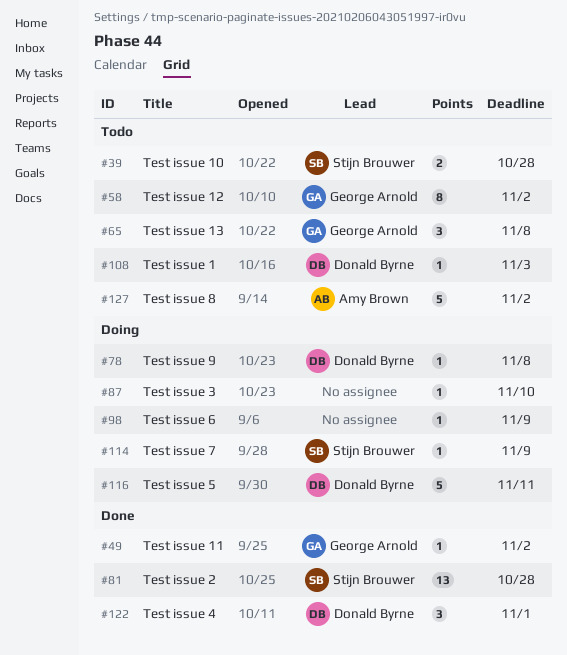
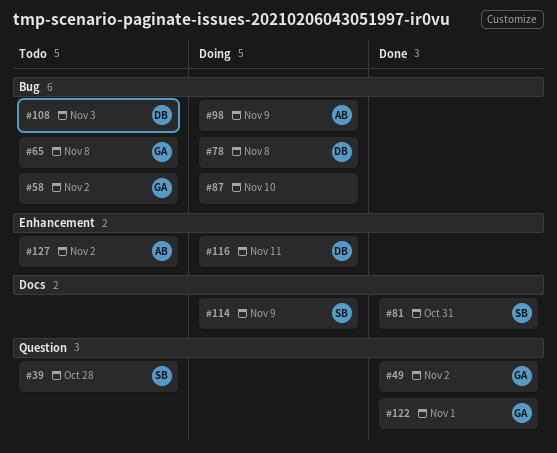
#81, due: Oct 28 -> Oct 31
#98, owner: none -> Amy Brown
#122, owner: Donald Byrne -> George Arnold

